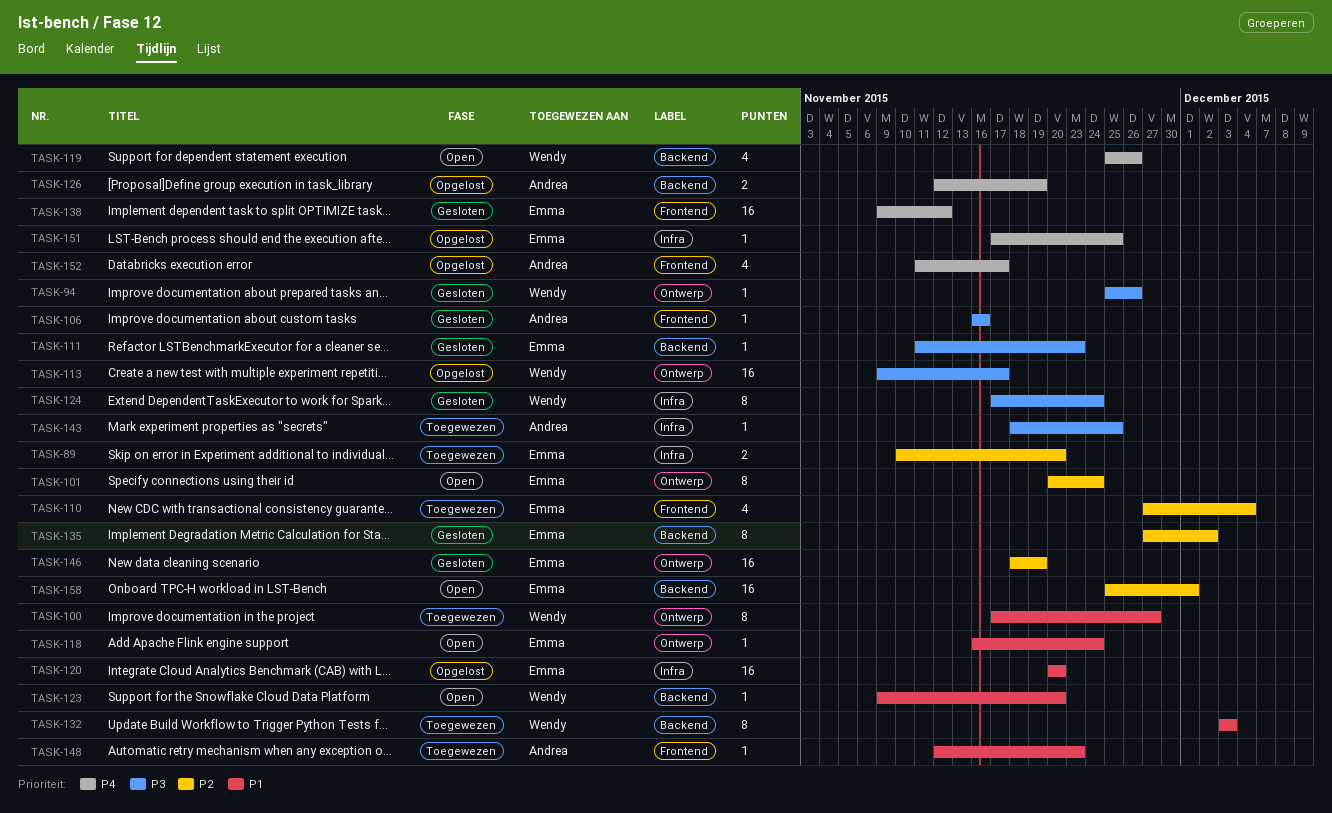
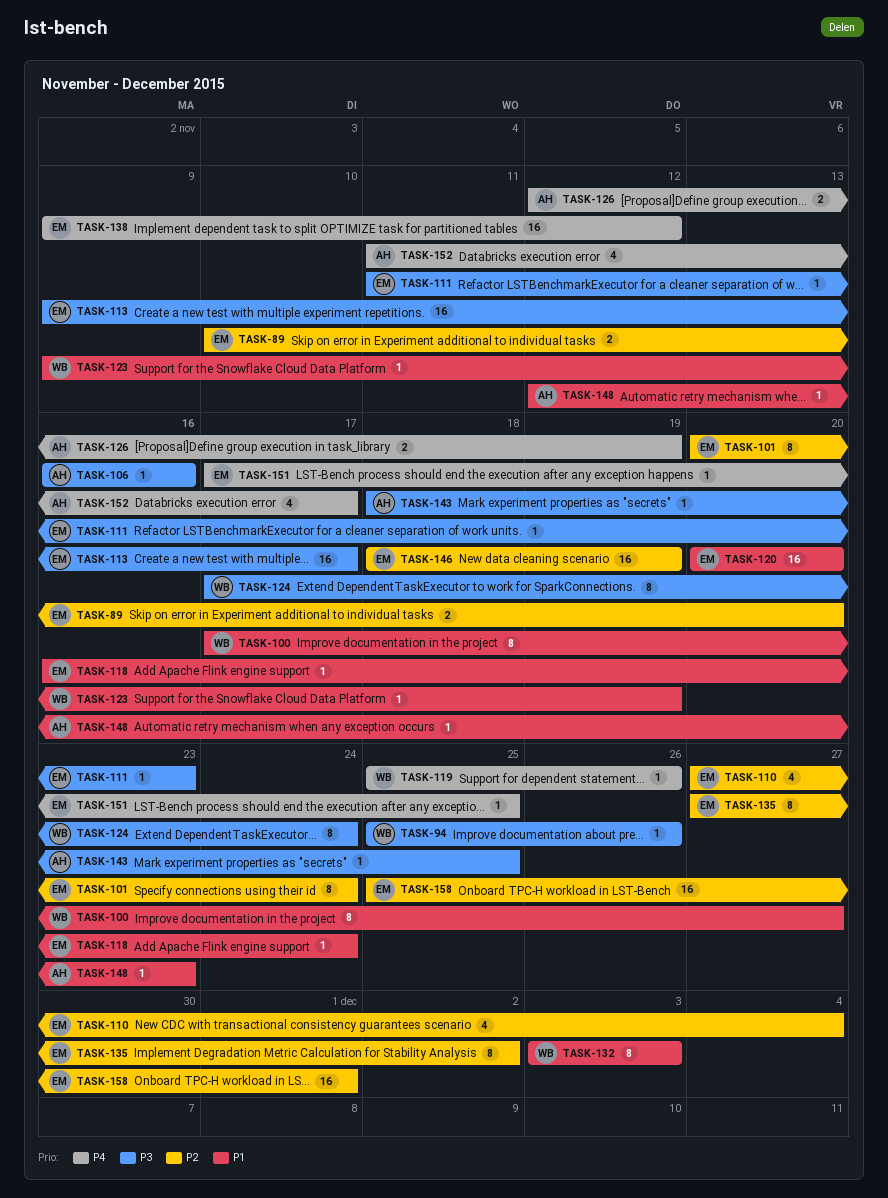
TASK-113, owner: Wendy -> Emma
TASK-119, estimate: 4 -> 1
TASK-123, due: Nov 20 -> Nov 19

